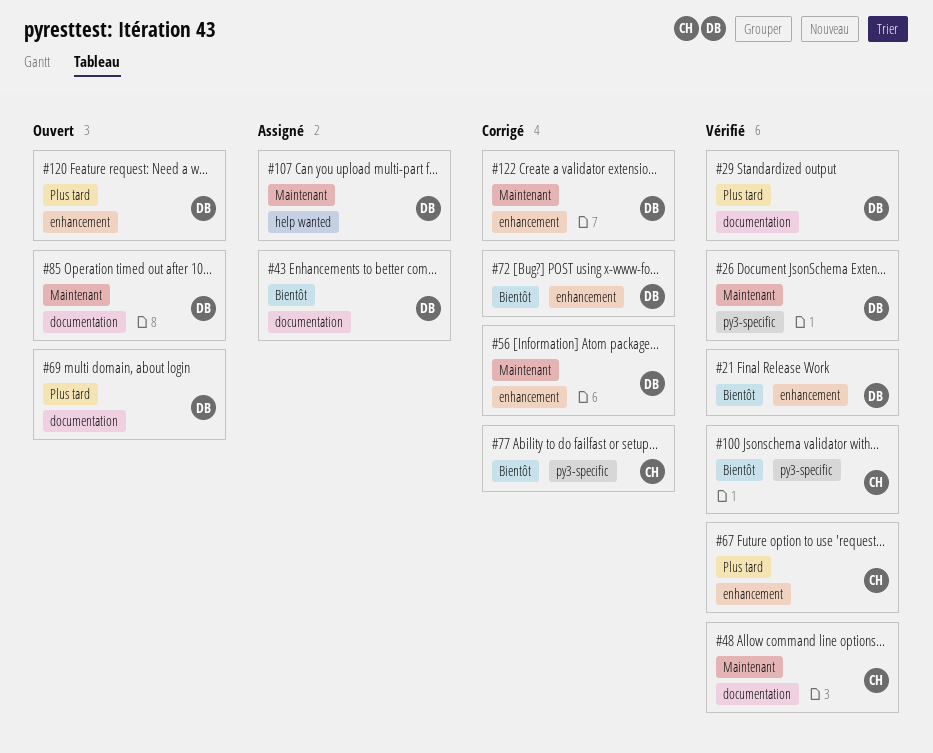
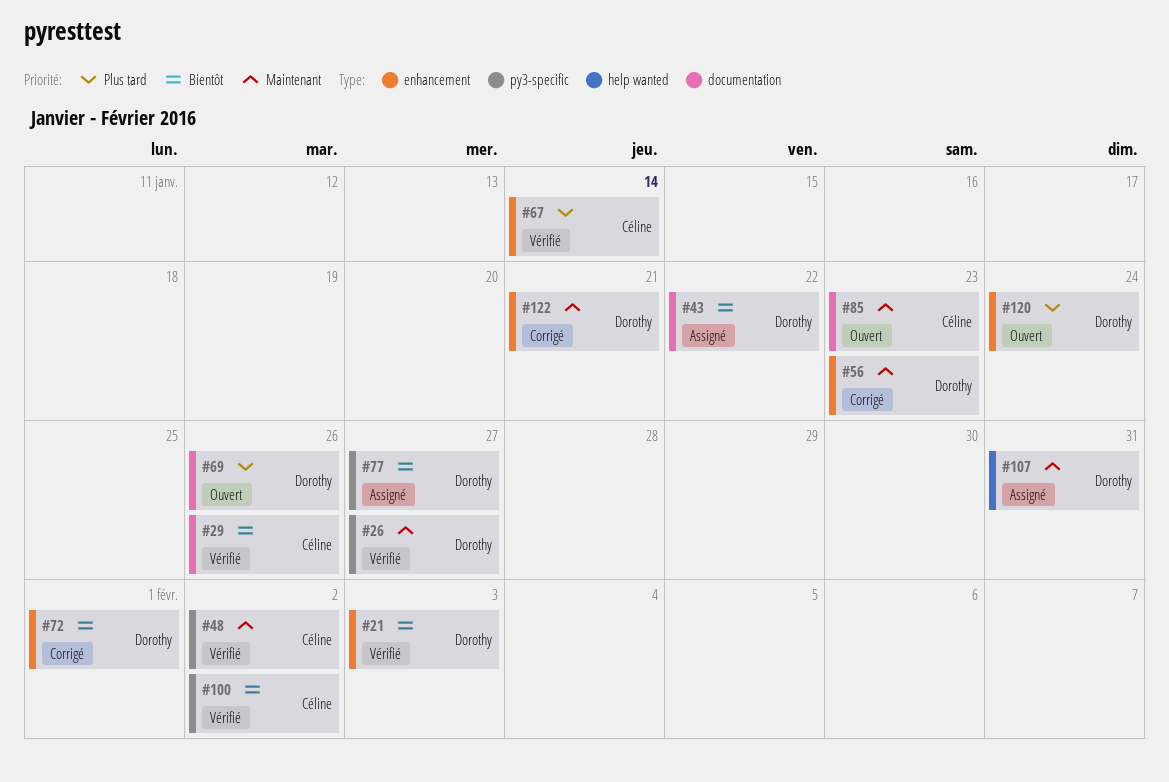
#29, owner: Dorothy -> Céline
#29, priority: Plus tard -> Bientôt
#48, label: documentation -> py3-specific
#77, status: Corrigé -> Assigné
#77, owner: Céline -> Dorothy
#85, owner: Dorothy -> Céline

